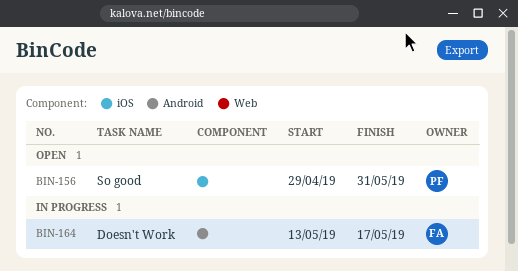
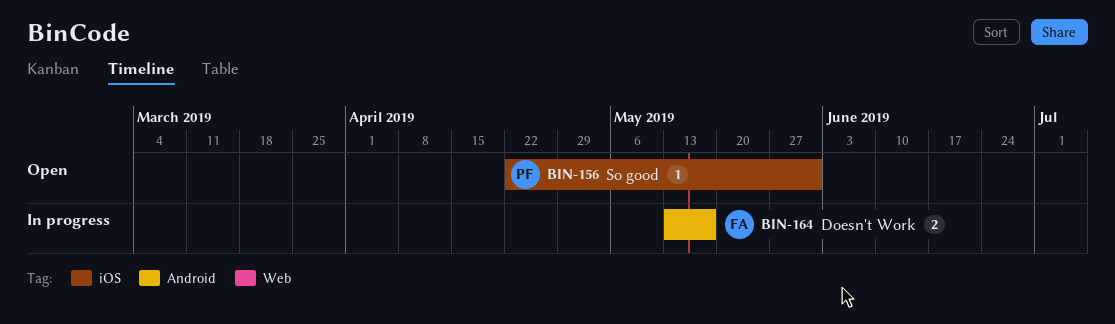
BIN-156, start: Apr 29 -> Apr 22

